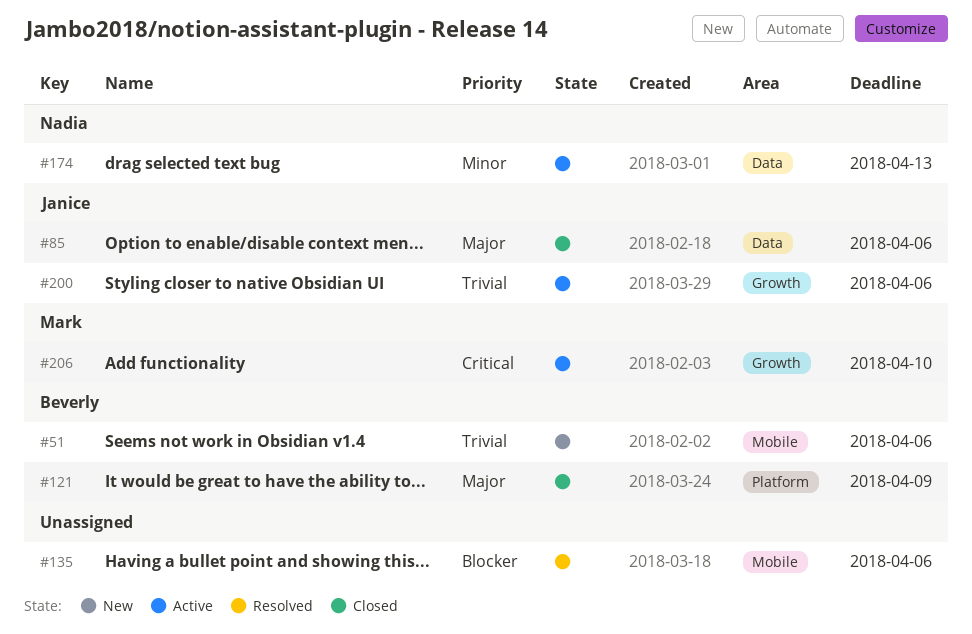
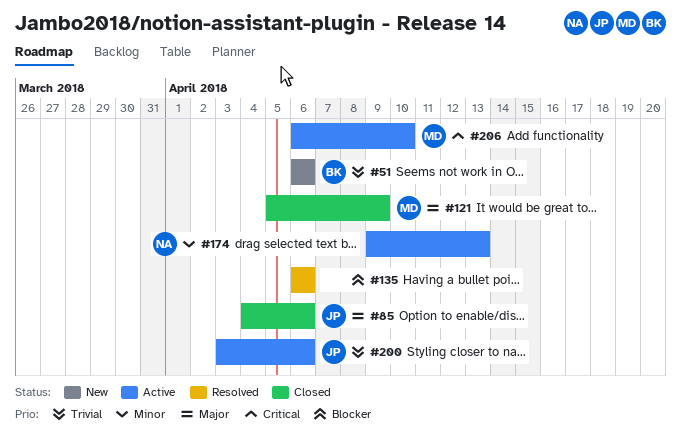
#121, owner: Beverly -> Mark

